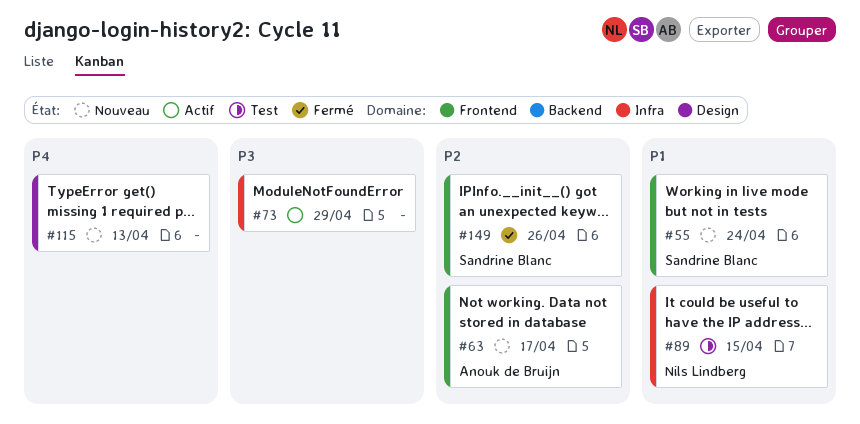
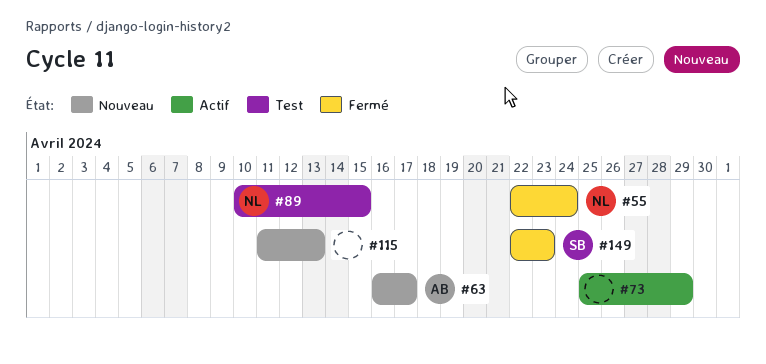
#55, status: Nouveau -> Fermé
#55, owner: Sandrine Blanc -> Nils Lindberg
#149, due: Apr 26 -> Apr 23

